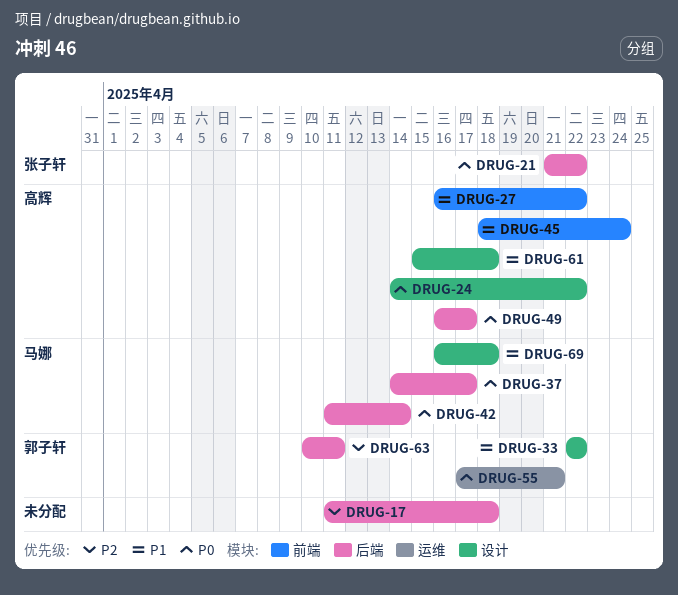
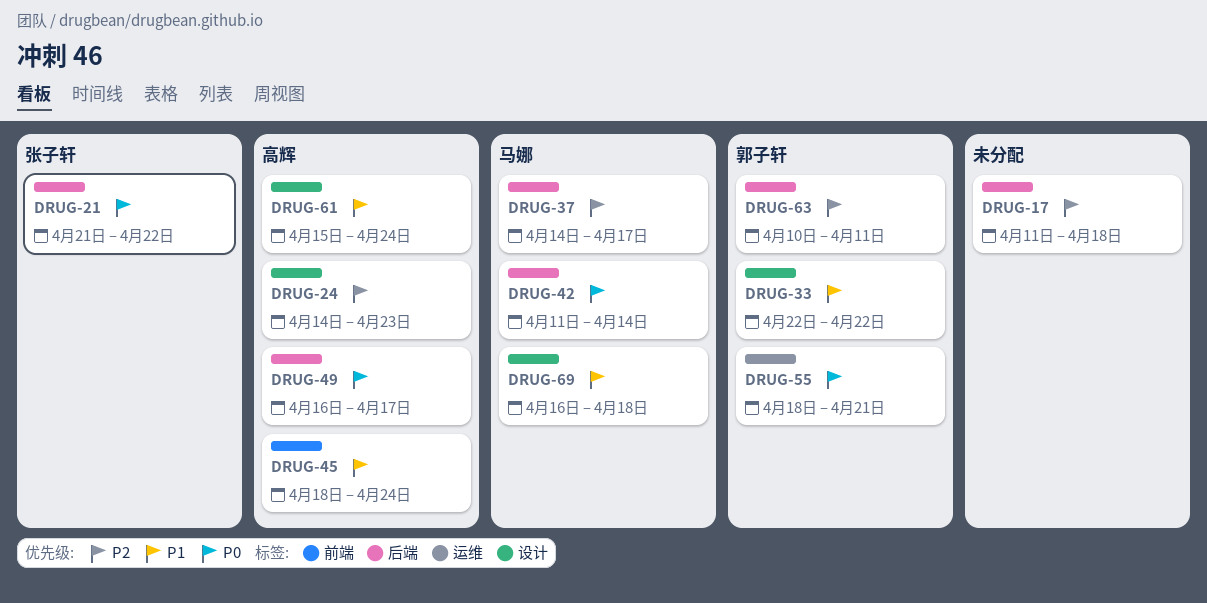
DRUG-24, priority: P0 -> P2
DRUG-24, due: Apr 22 -> Apr 23
DRUG-27: present -> none
DRUG-37, priority: P0 -> P2
DRUG-55, start: Apr 17 -> Apr 18
DRUG-61, due: Apr 18 -> Apr 24

